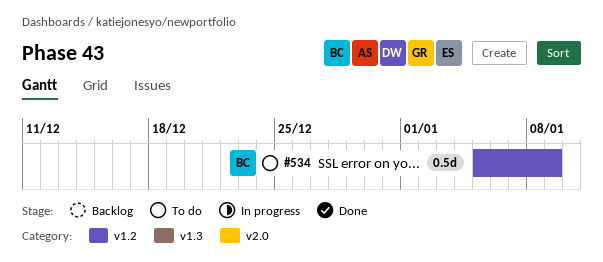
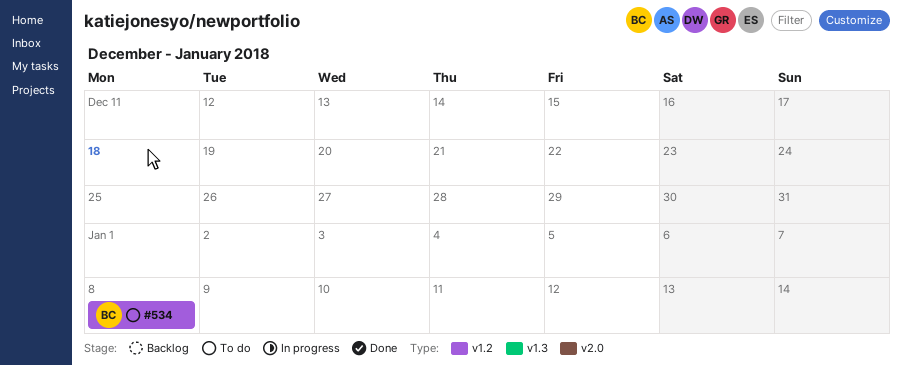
#534, start: Jan 5 -> Jan 8
#534, due: Jan 9 -> Jan 8

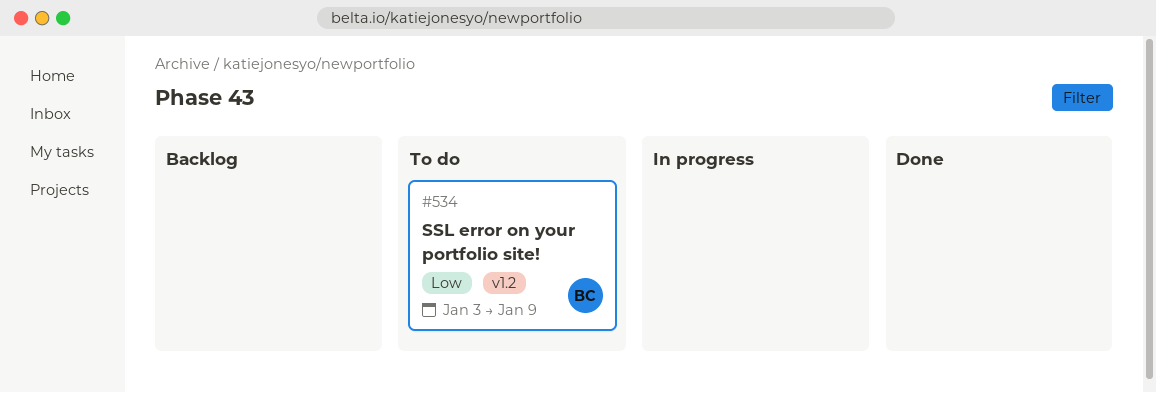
#534, start: Jan 8 -> Jan 3
#534, due: Jan 8 -> Jan 9

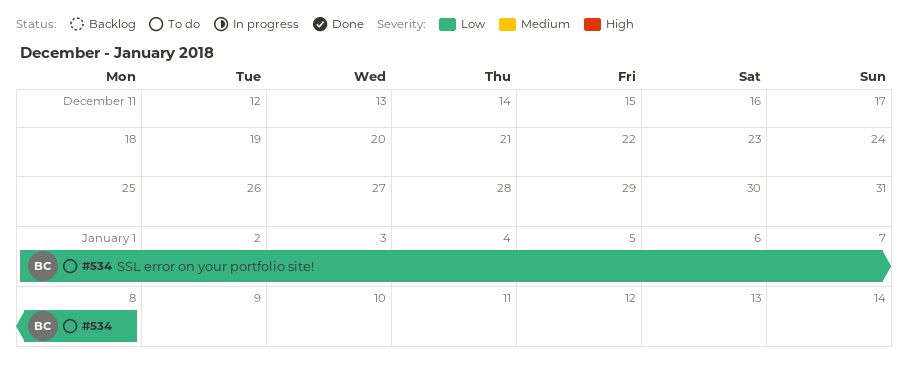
#534, start: Jan 3 -> Jan 1
#534, due: Jan 9 -> Jan 8

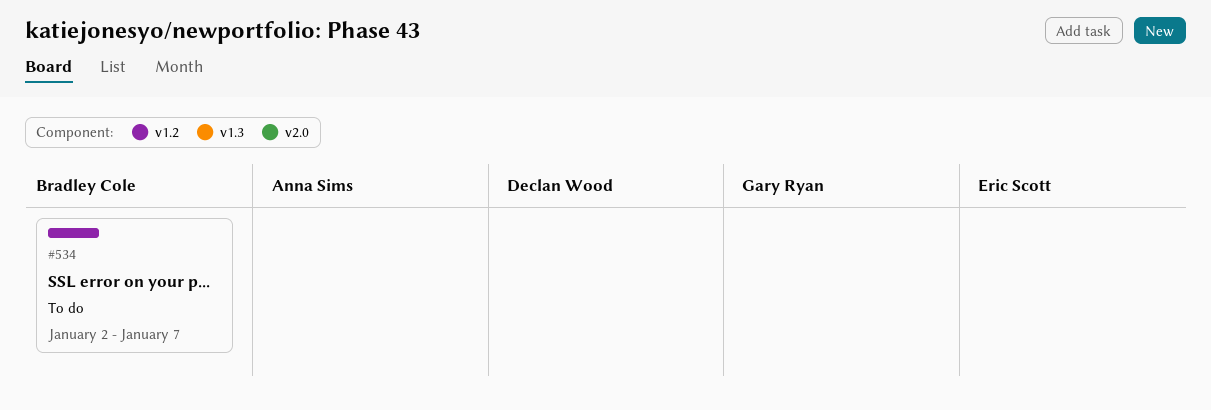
#534, start: Jan 1 -> Jan 2
#534, due: Jan 8 -> Jan 7

